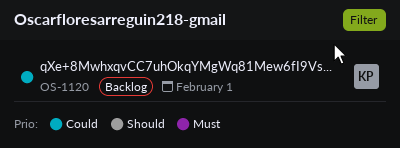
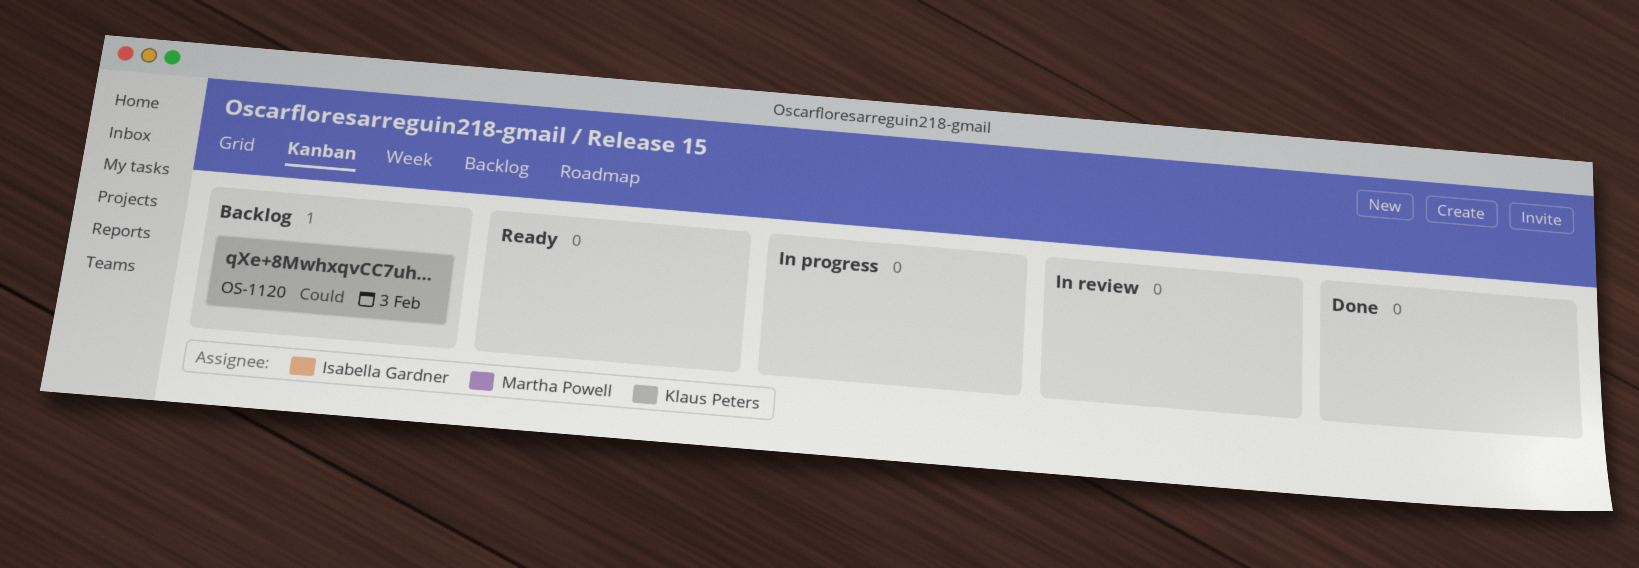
OS-1120, due: Feb 1 -> Feb 3

